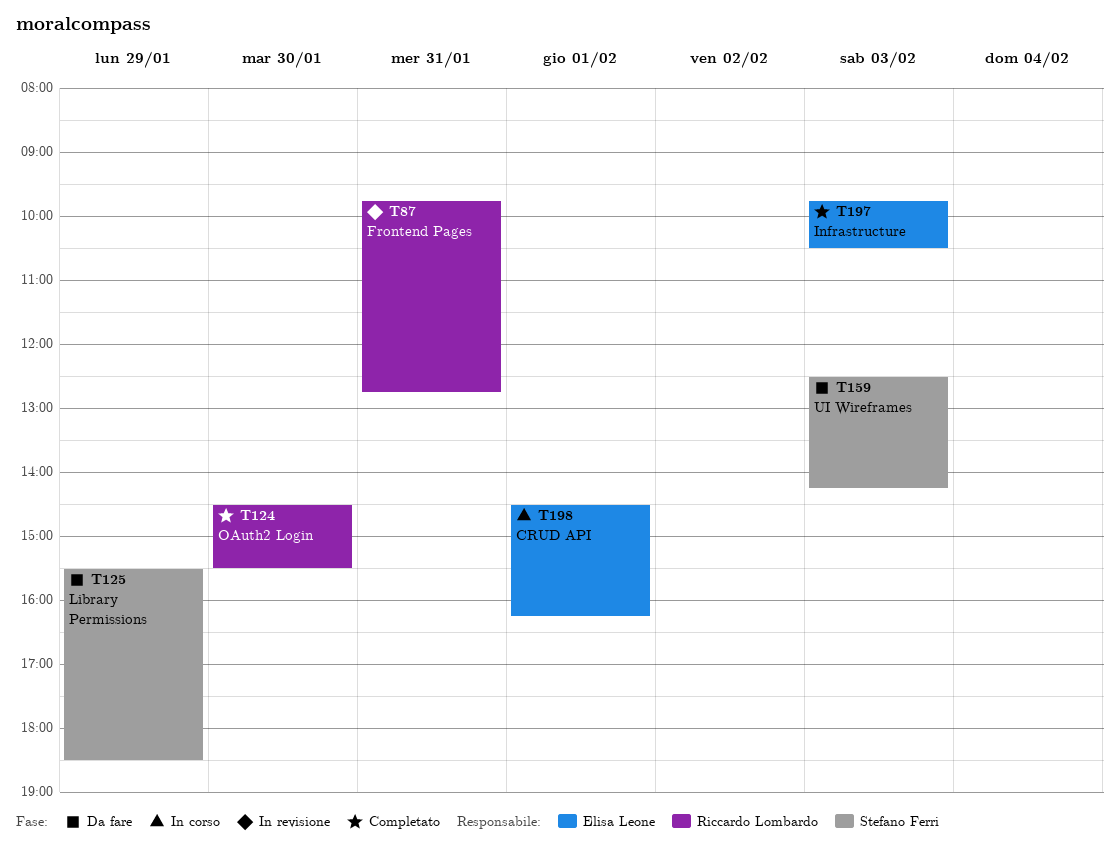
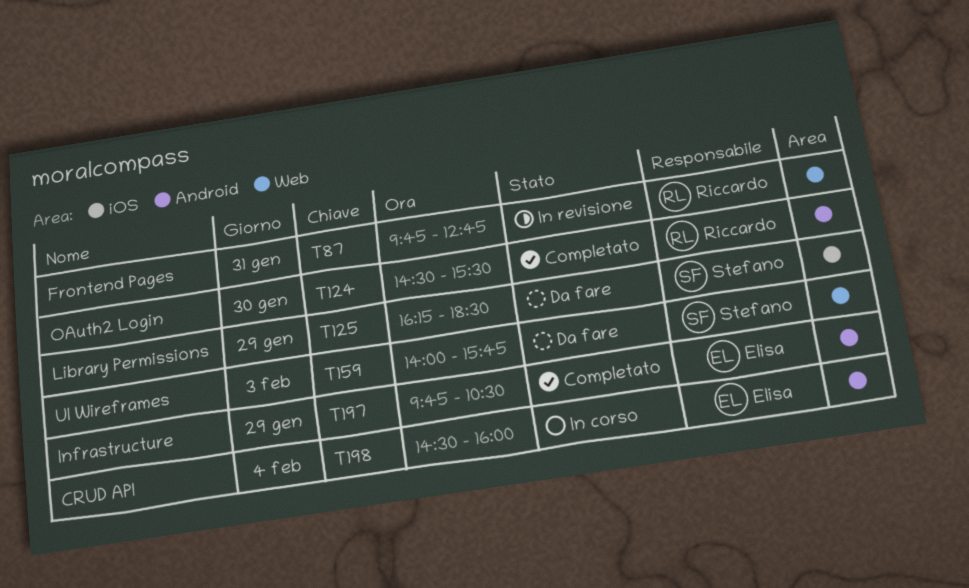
T125, begins: 15:30 -> 16:15
T159, begins: 12:30 -> 14:00
T159, ends: 14:15 -> 15:45
T197, day: Feb 3 -> Jan 29
T198, day: Feb 1 -> Feb 4
T198, ends: 16:15 -> 16:00

